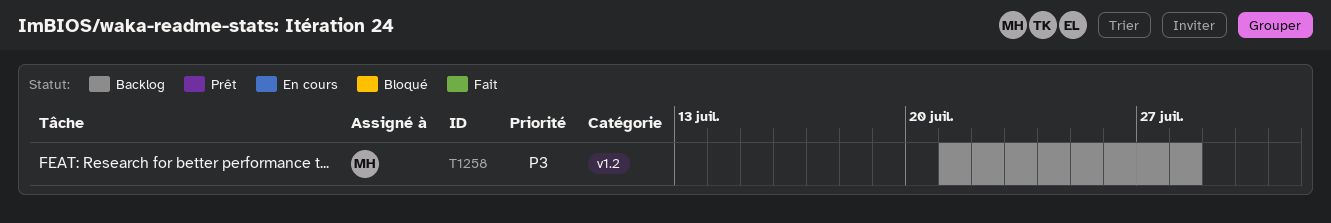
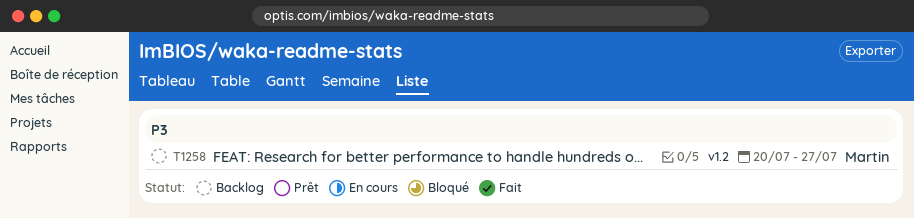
T1258, start: Jul 21 -> Jul 20
T1258, due: Jul 28 -> Jul 27

